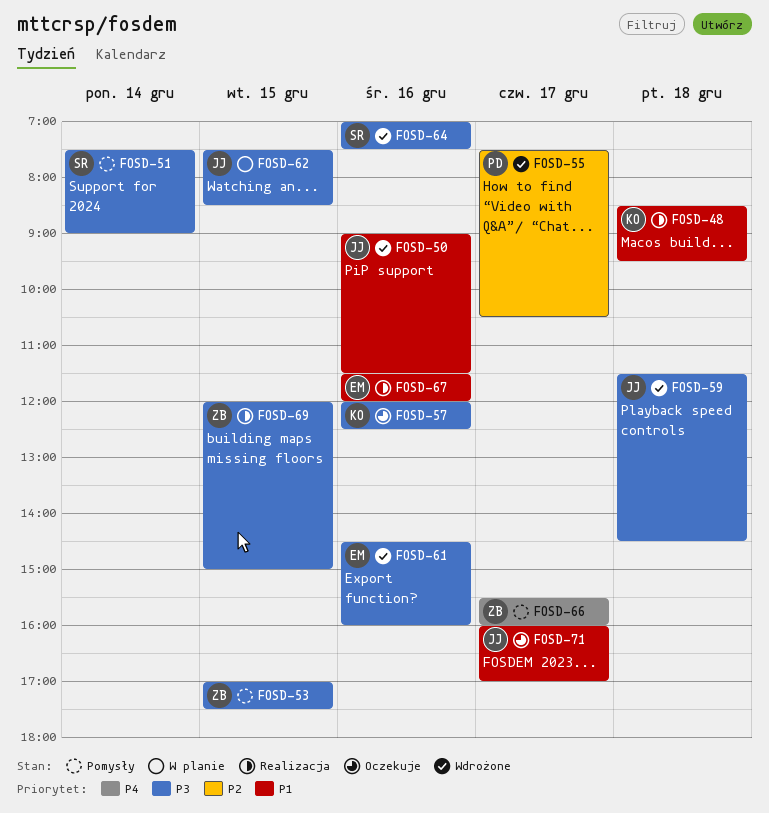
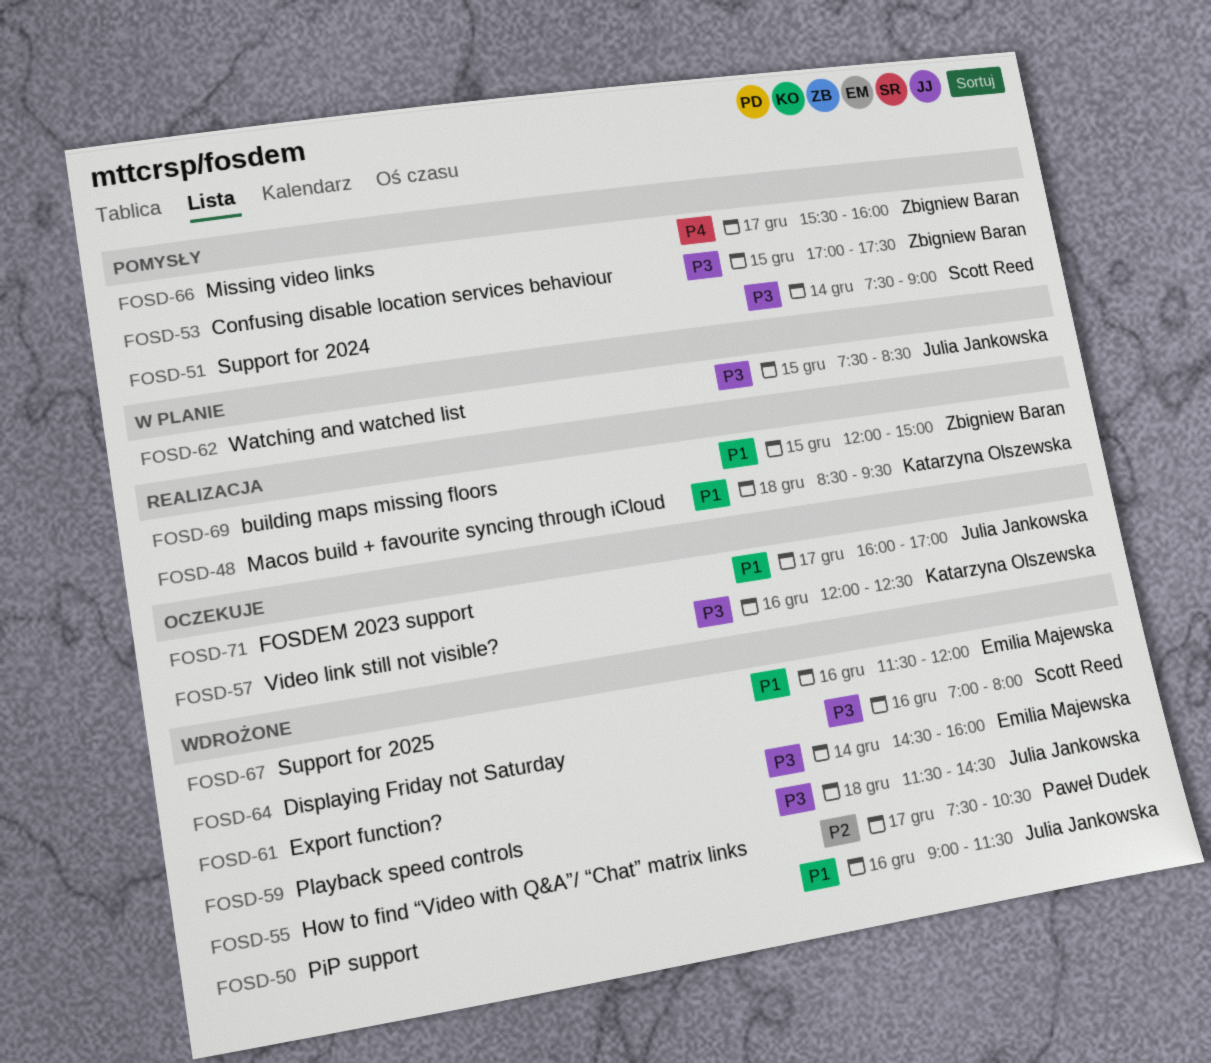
FOSD-61, day: Dec 16 -> Dec 14
FOSD-64, ends: 07:30 -> 08:00
FOSD-67, status: Realizacja -> Wdrożone
FOSD-69, priority: P3 -> P1

